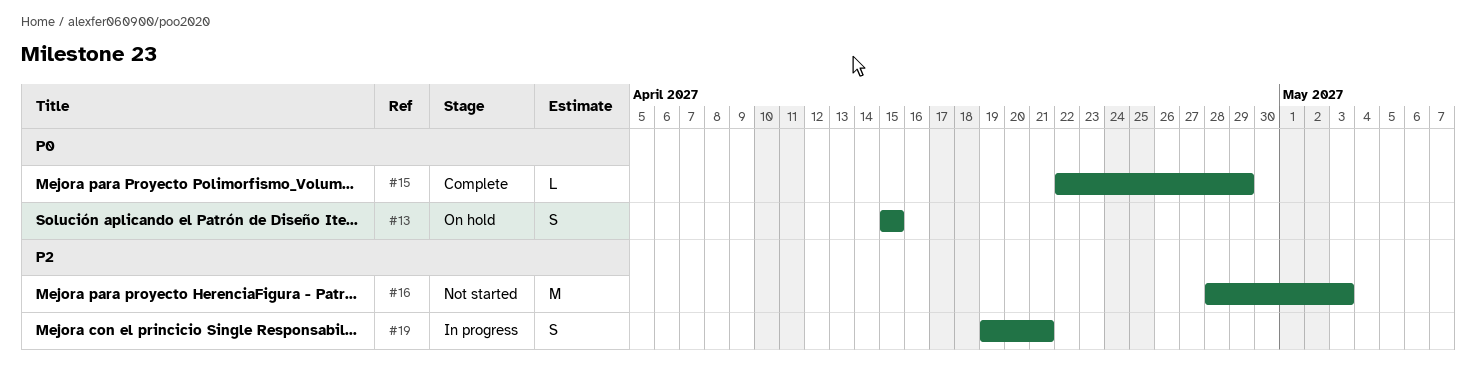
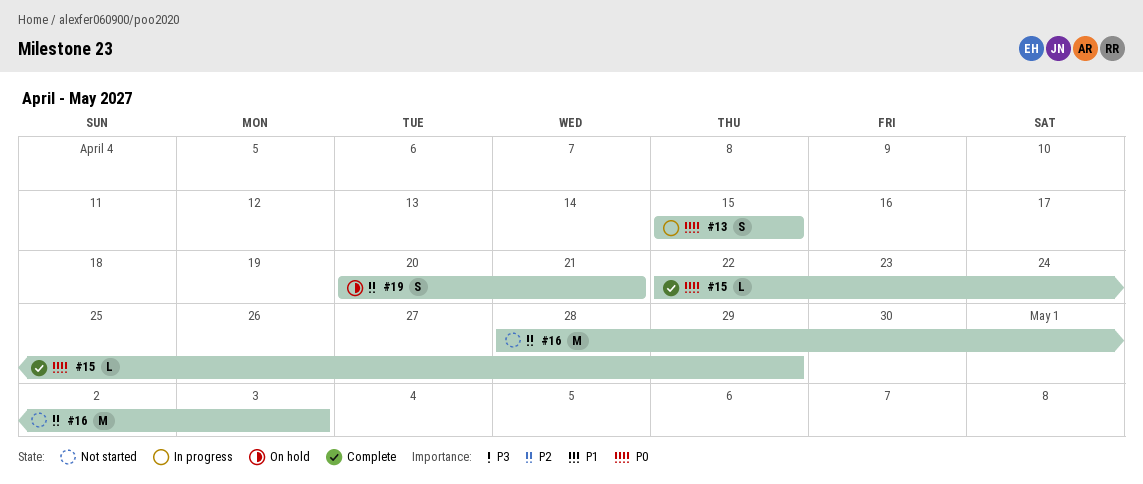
#13, status: On hold -> In progress
#19, status: In progress -> On hold
#19, start: Apr 19 -> Apr 20

